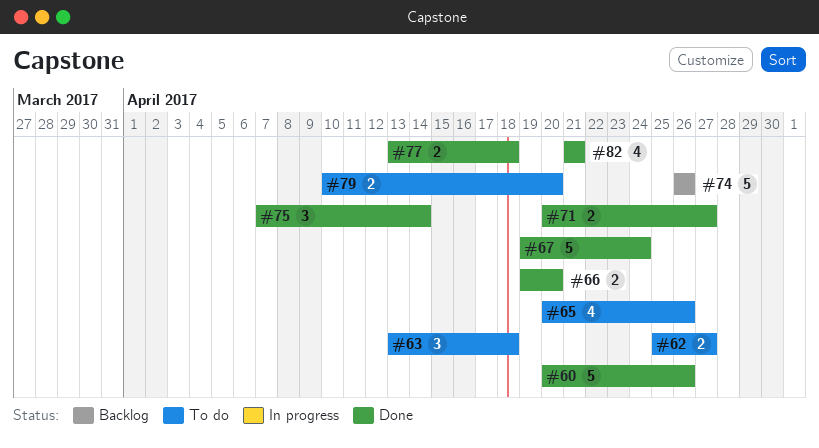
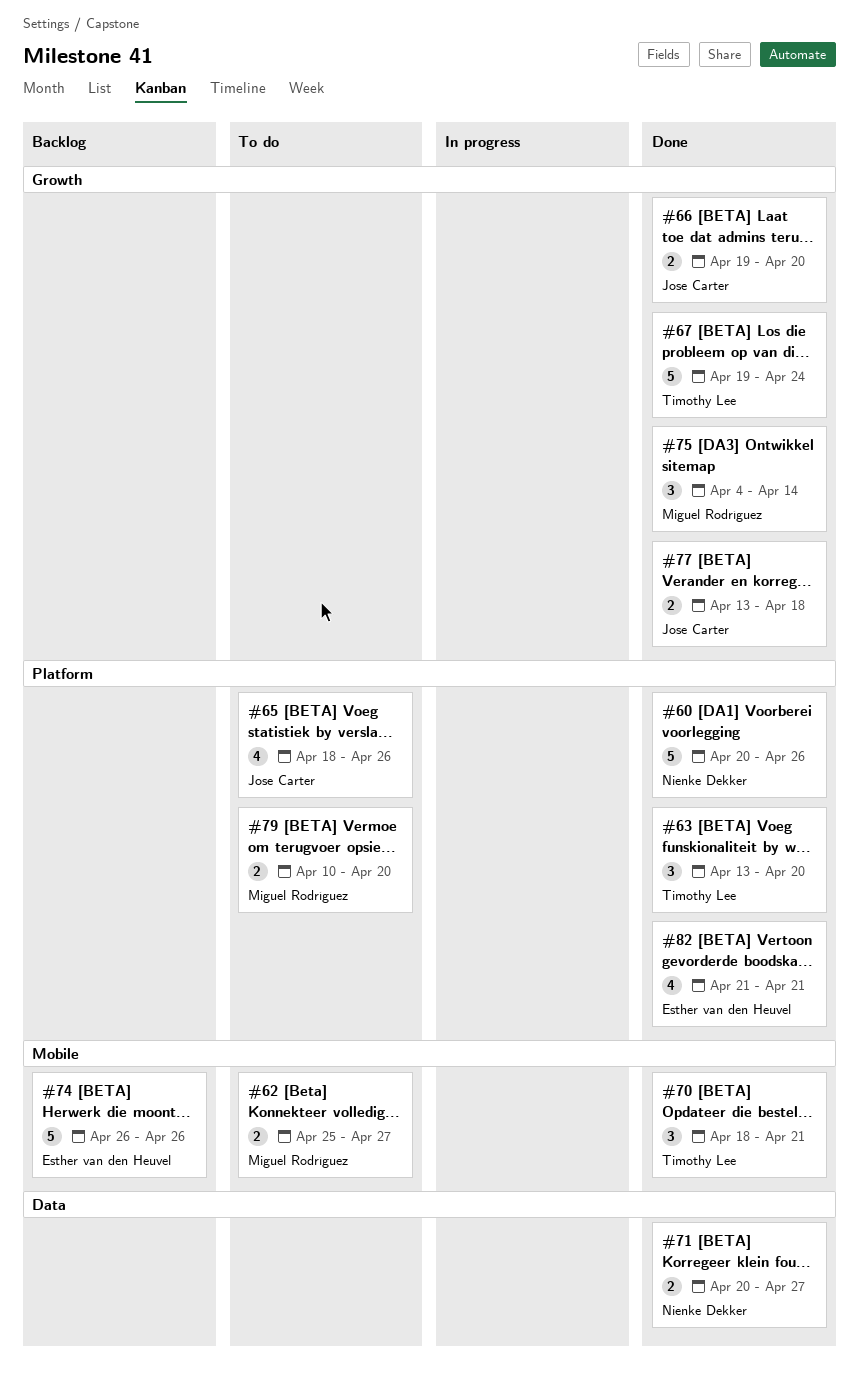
#63, status: To do -> Done
#63, due: Apr 18 -> Apr 20
#65, start: Apr 20 -> Apr 18
#70: none -> present
#75, start: Apr 7 -> Apr 4

